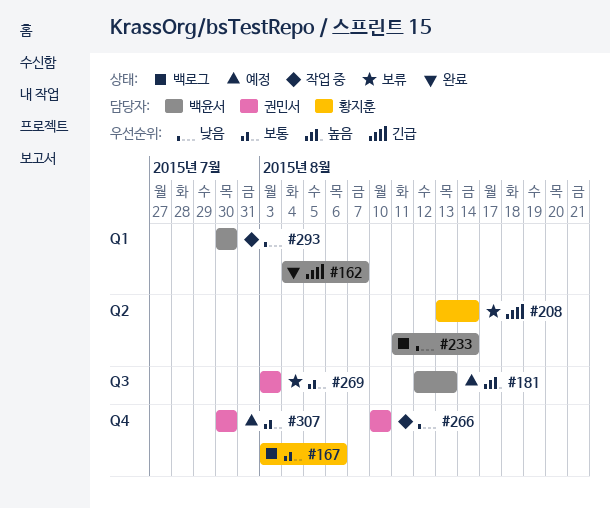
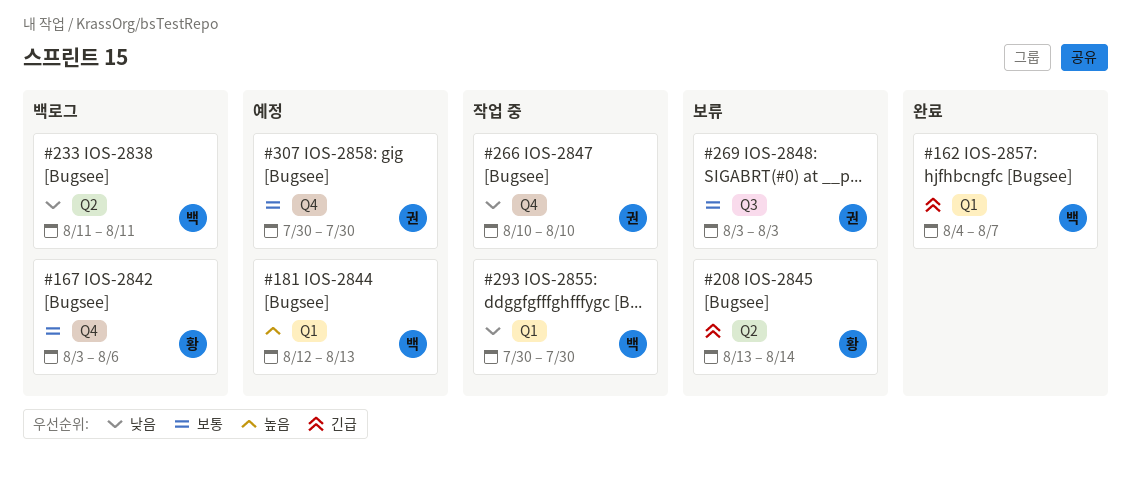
#181, label: Q3 -> Q1
#233, due: Aug 14 -> Aug 11

